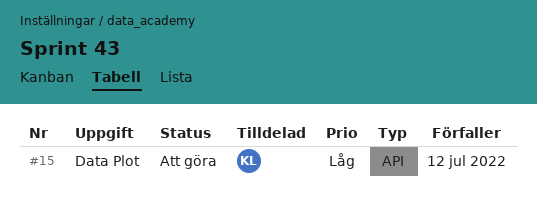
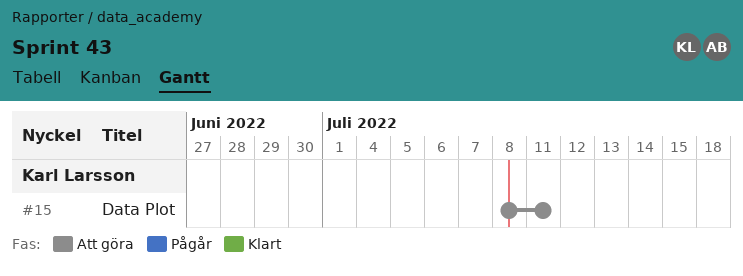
#15, due: Jul 12 -> Jul 11

